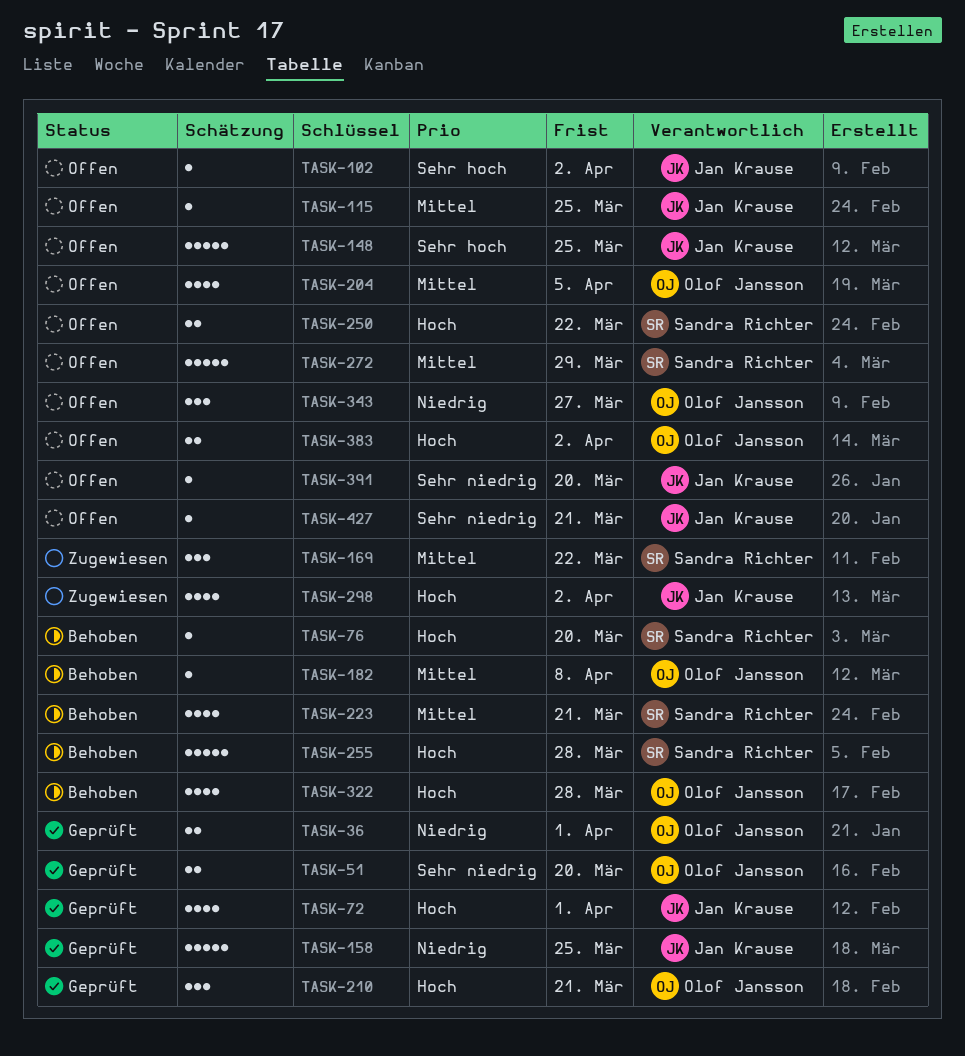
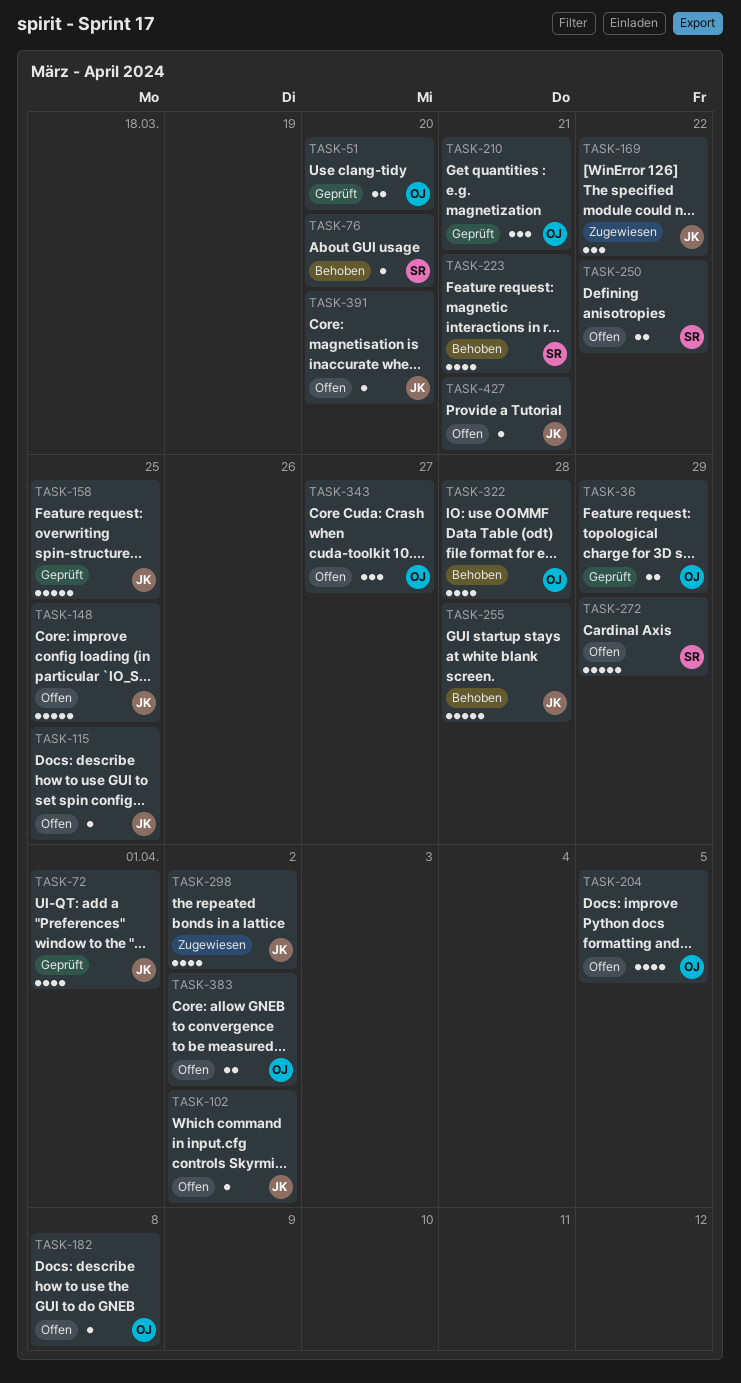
TASK-36, due: Apr 1 -> Mar 29
TASK-169, owner: Sandra Richter -> Jan Krause
TASK-182, status: Behoben -> Offen
TASK-255, owner: Sandra Richter -> Jan Krause

